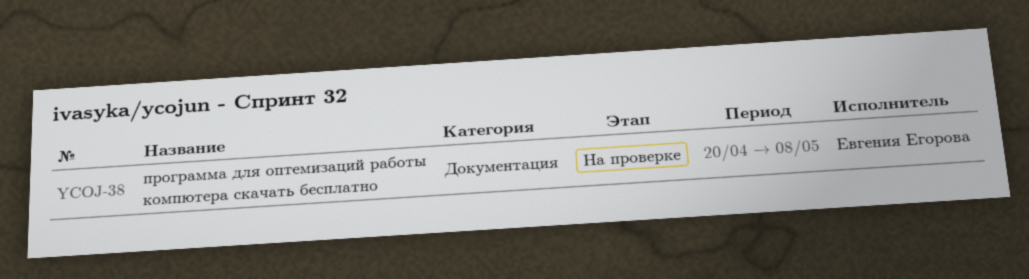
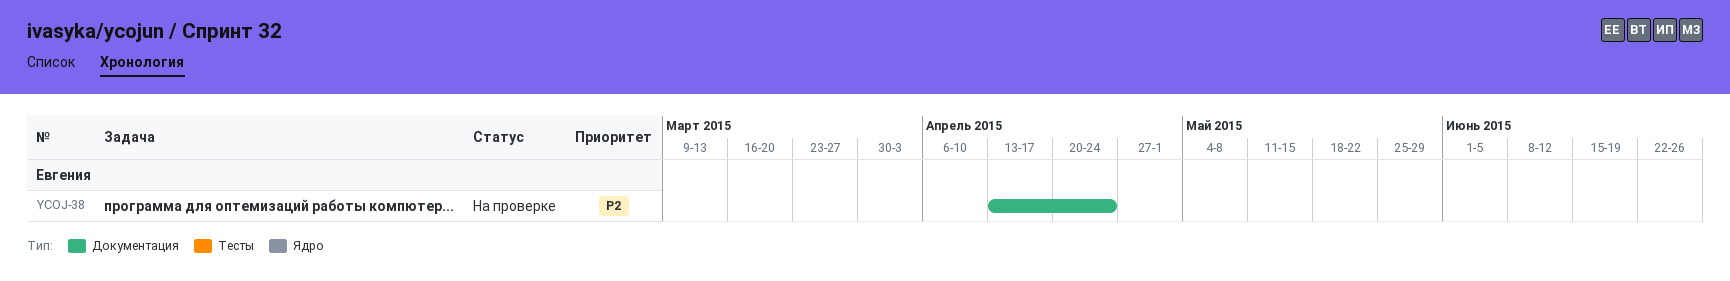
YCOJ-38, start: Apr 20 -> Apr 13
YCOJ-38, due: May 8 -> Apr 24

